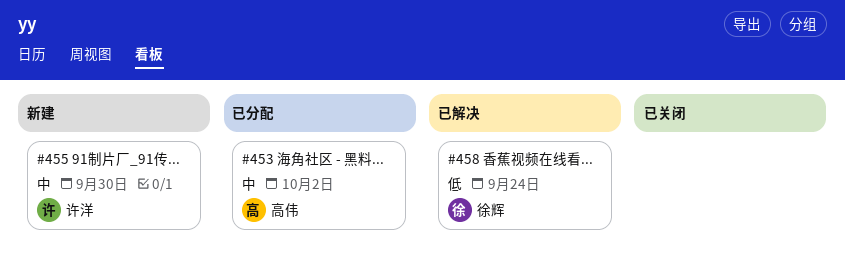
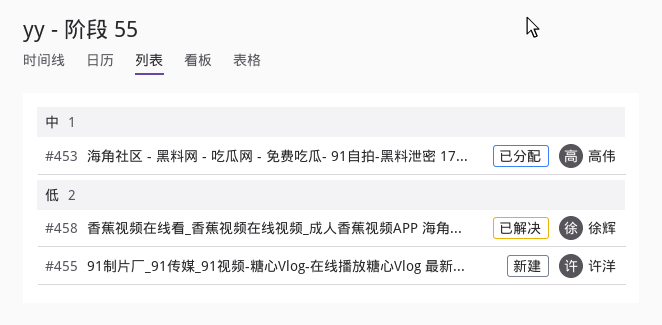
#455, priority: 中 -> 低

